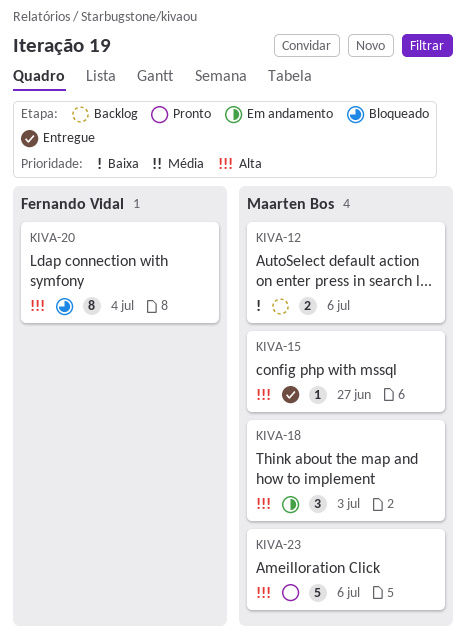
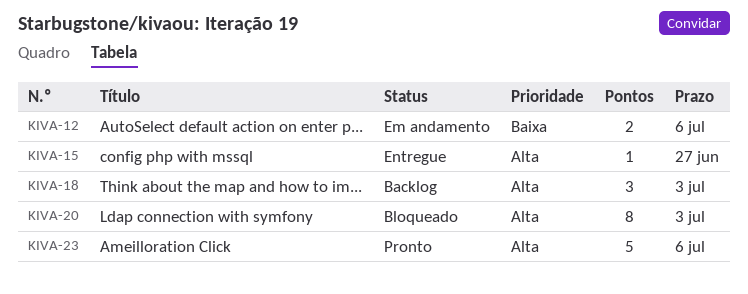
KIVA-12, status: Backlog -> Em andamento
KIVA-18, status: Em andamento -> Backlog
KIVA-20, due: Jul 4 -> Jul 3

